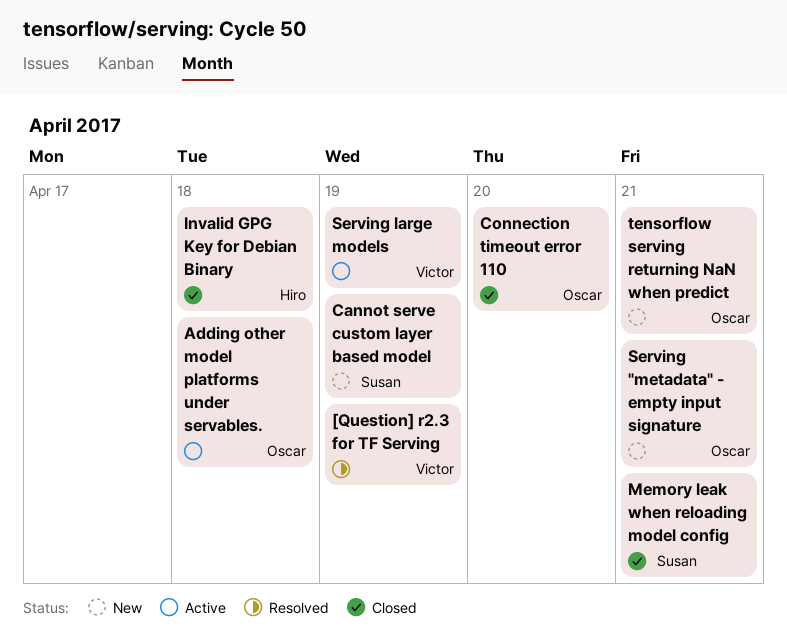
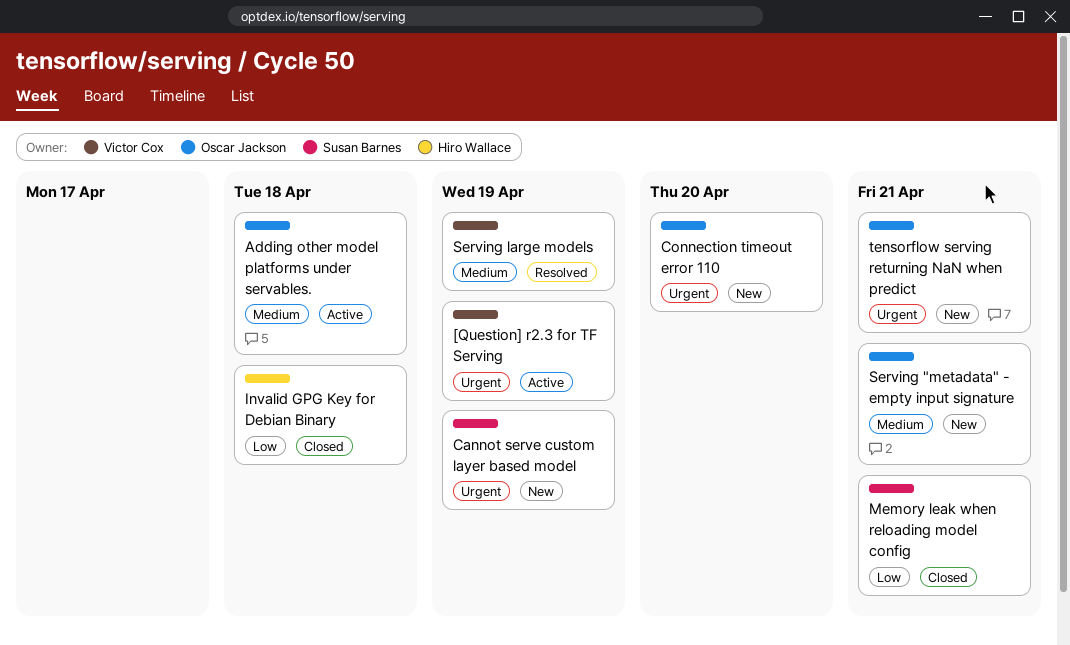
[Question] r2.3 for TF Serving, status: Resolved -> Active
Connection timeout error 110, status: Closed -> New
Serving large models, status: Active -> Resolved

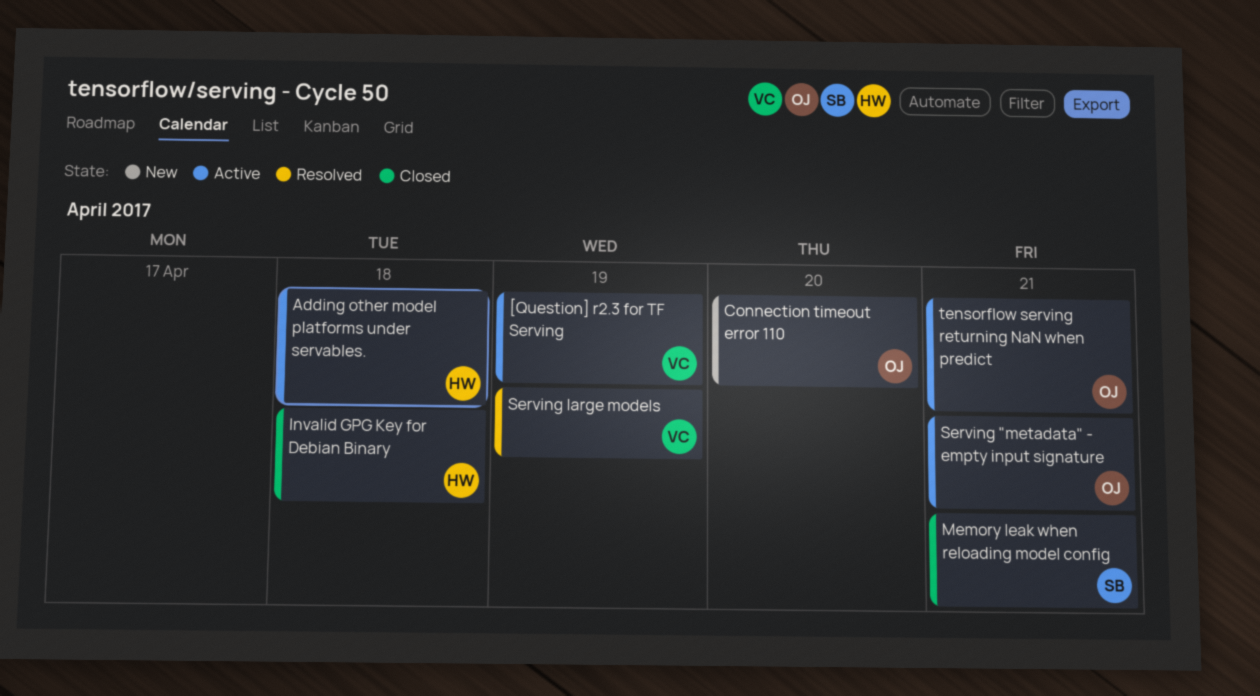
Adding other model platforms under servables., owner: Oscar Jackson -> Hiro Wallace
Cannot serve custom layer based model: present -> none
Serving "metadata" - empty input signature, status: New -> Active
tensorflow serving returning NaN when predict, status: New -> Active

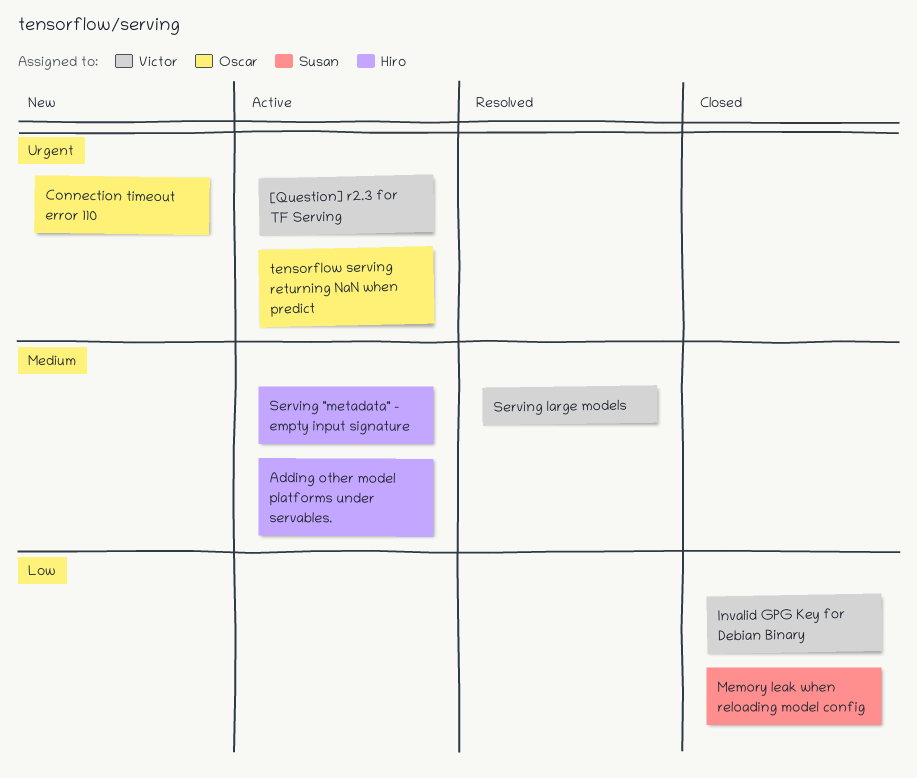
Invalid GPG Key for Debian Binary, owner: Hiro -> Victor
Serving "metadata" - empty input signature, owner: Oscar -> Hiro

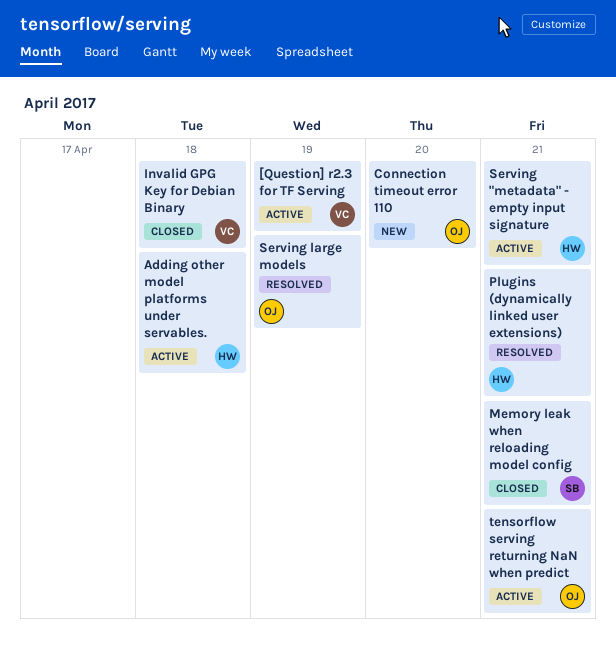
Plugins (dynamically linked user extensions): none -> present
Serving large models, owner: Victor -> Oscar

